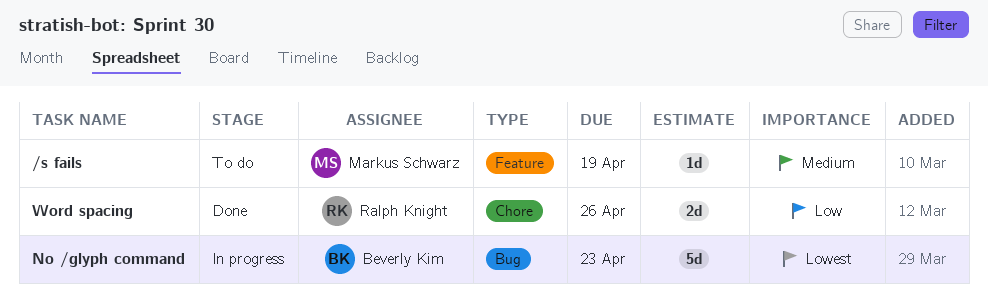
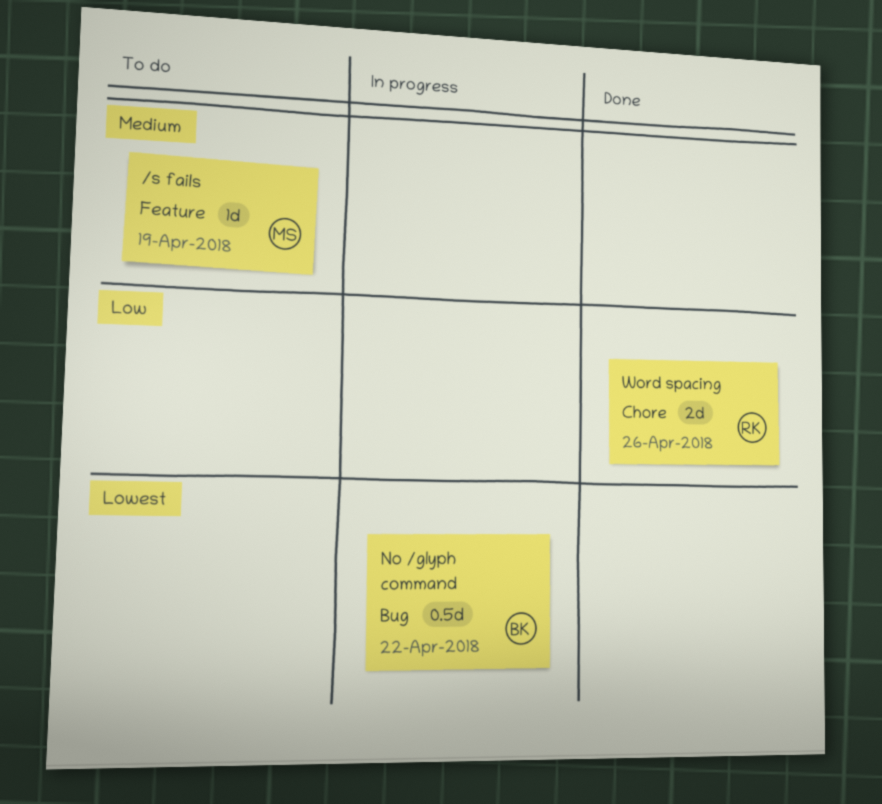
No /glyph command, estimate: 5d -> 0.5d
No /glyph command, due: Apr 23 -> Apr 22

